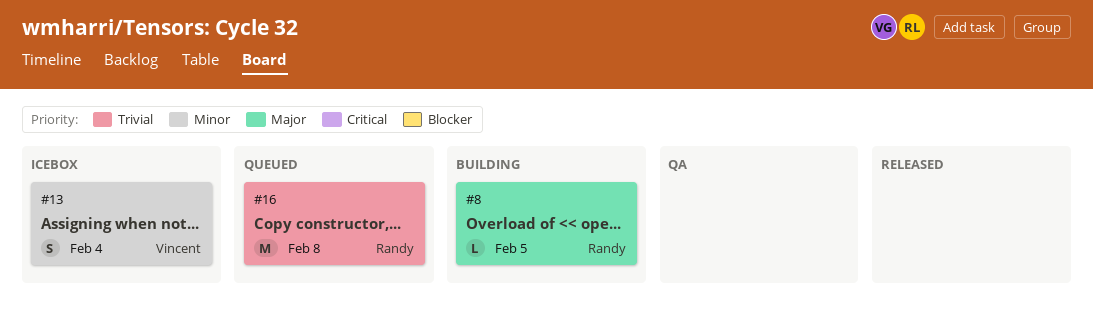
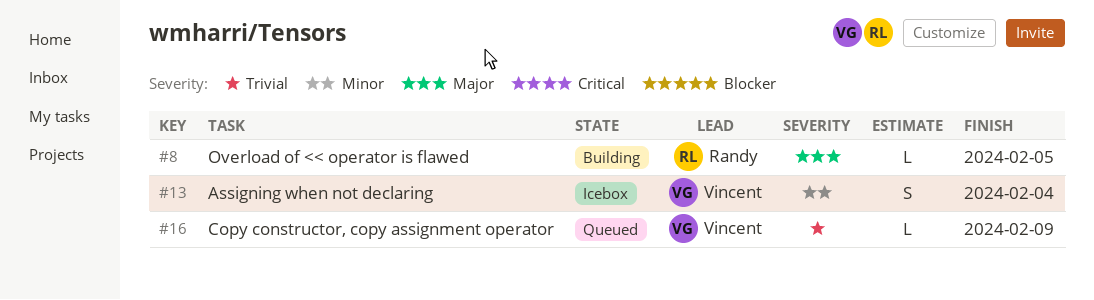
#16, owner: Randy -> Vincent
#16, estimate: M -> L
#16, due: Feb 8 -> Feb 9

